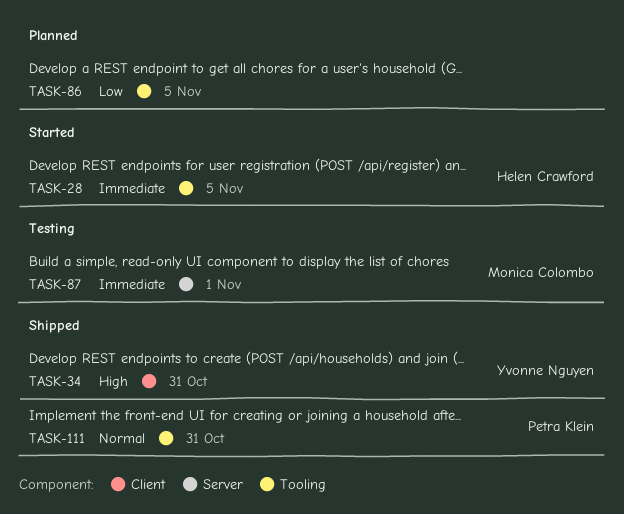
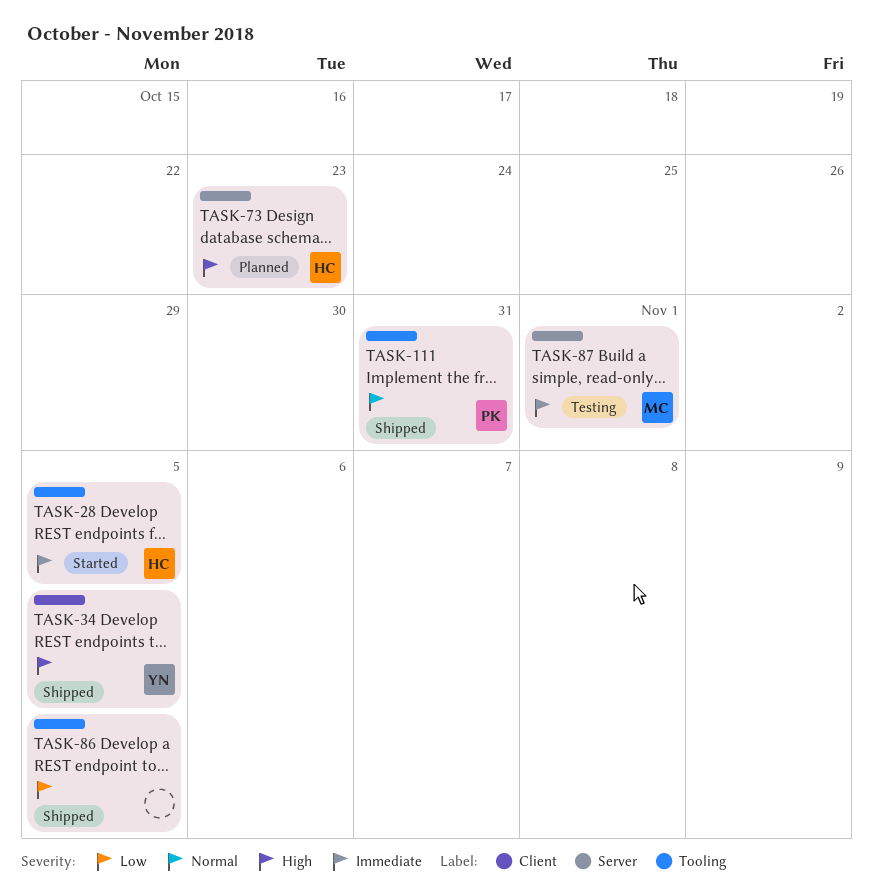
TASK-34, due: Oct 31 -> Nov 5
TASK-73: none -> present
TASK-86, status: Planned -> Shipped

